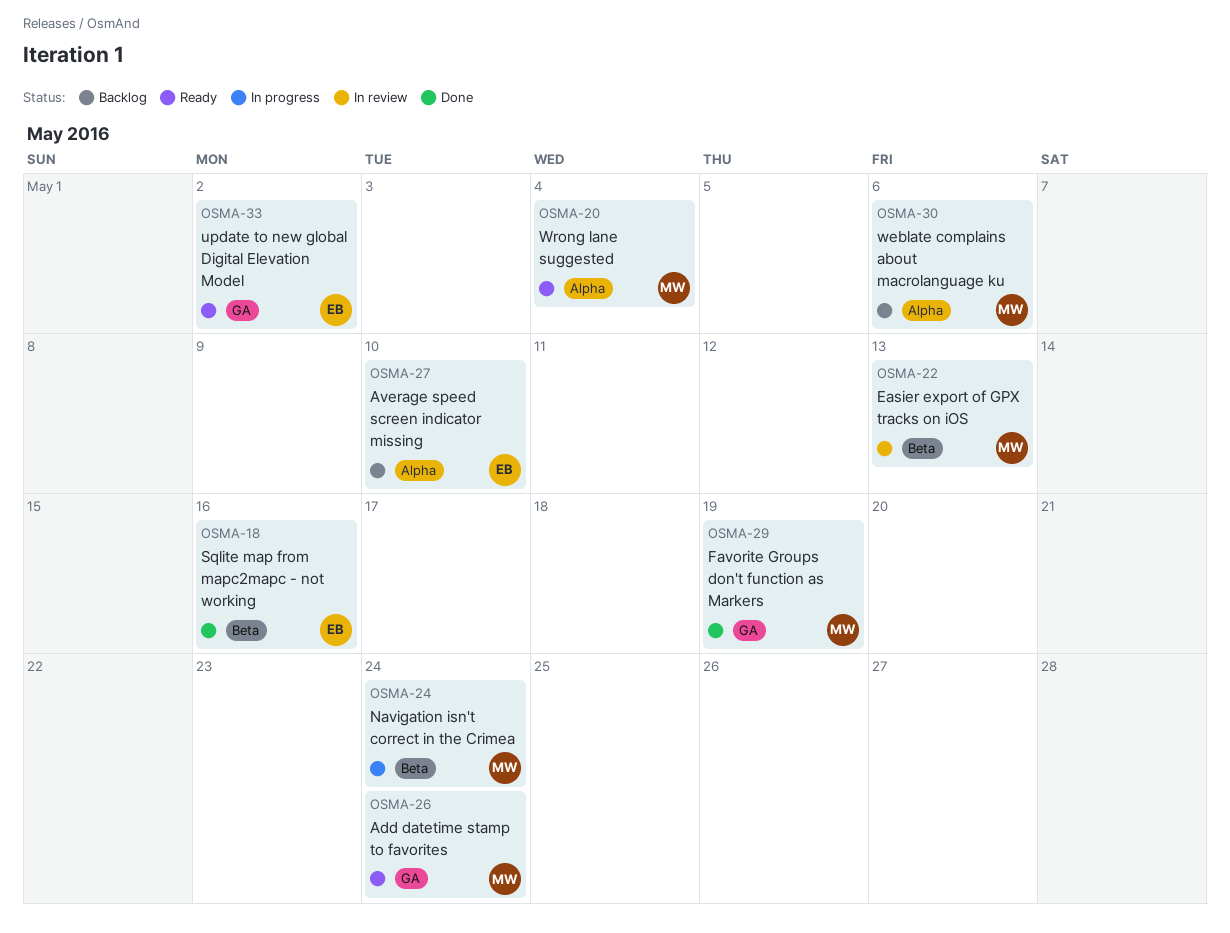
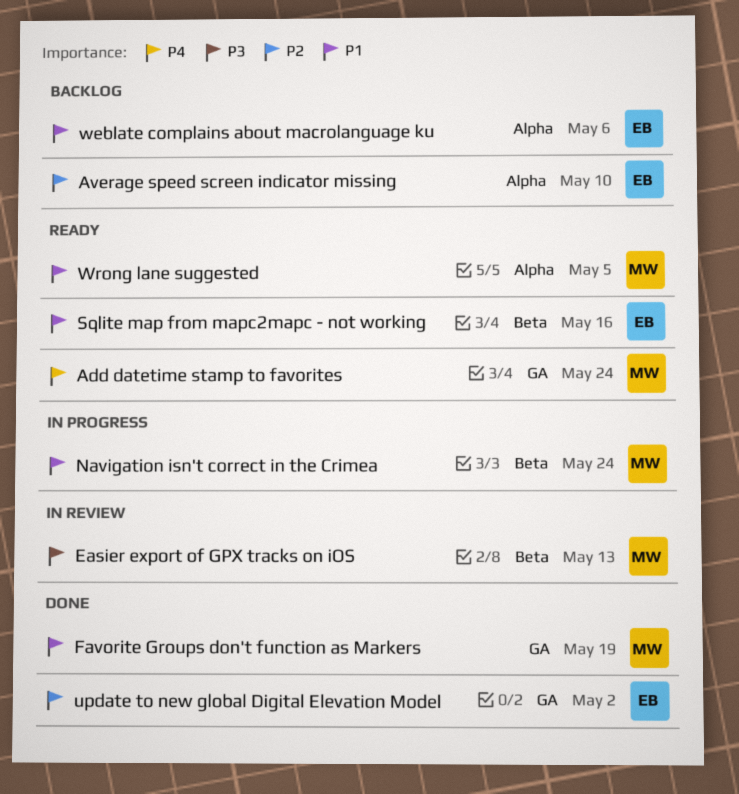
Sqlite map from mapc2mapc - not working, status: Done -> Ready
update to new global Digital Elevation Model, status: Ready -> Done
weblate complains about macrolanguage ku, owner: MW -> EB
Wrong lane suggested, due: May 4 -> May 5

